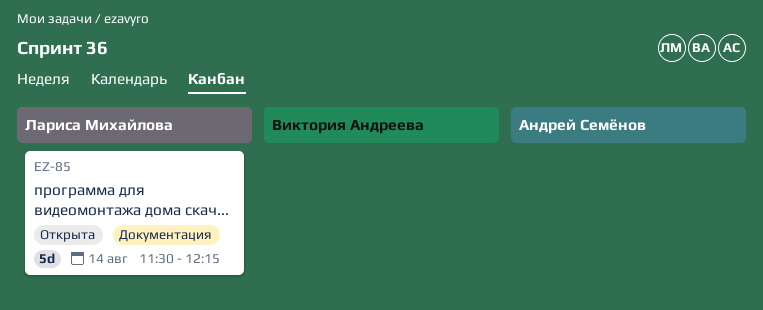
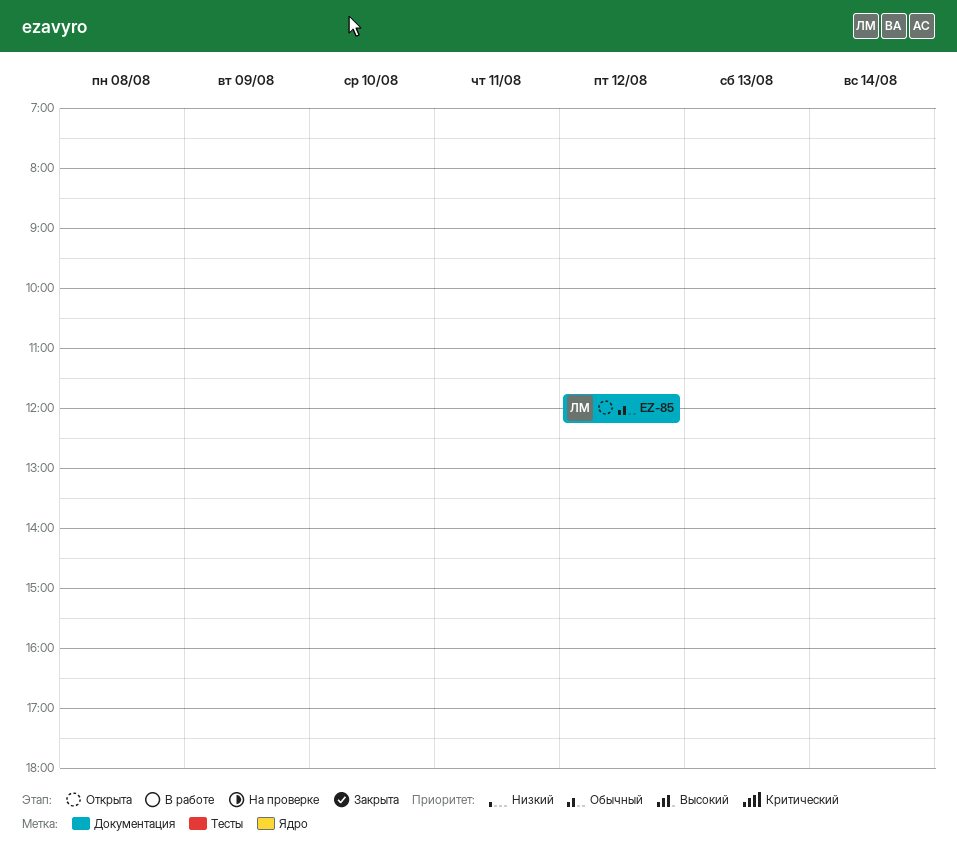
EZ-85, day: Aug 14 -> Aug 12
EZ-85, begins: 11:30 -> 11:45

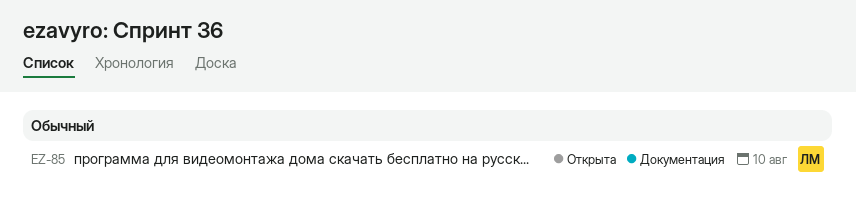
EZ-85, day: Aug 12 -> Aug 10

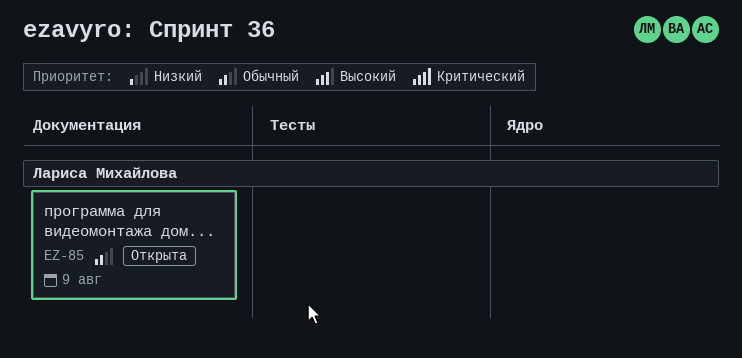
EZ-85, day: Aug 10 -> Aug 9

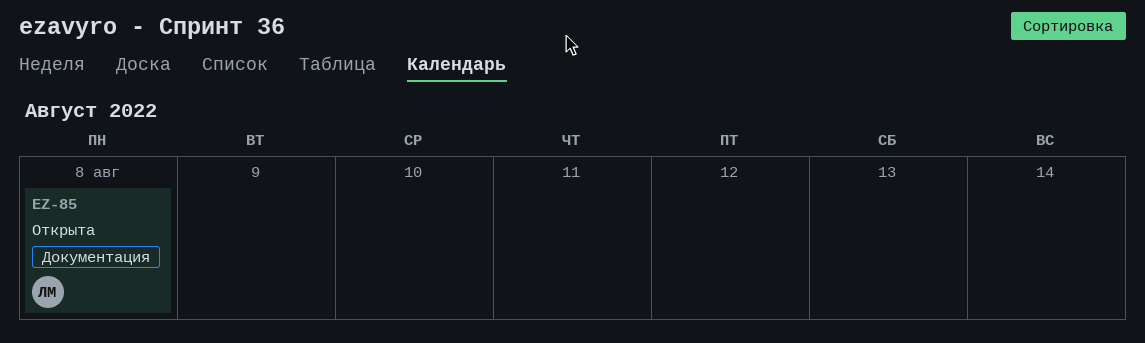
EZ-85, day: Aug 9 -> Aug 8

